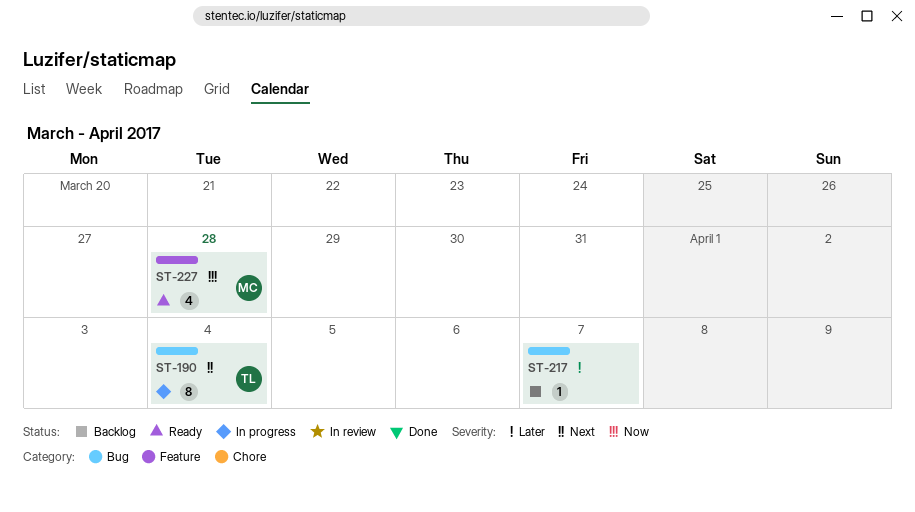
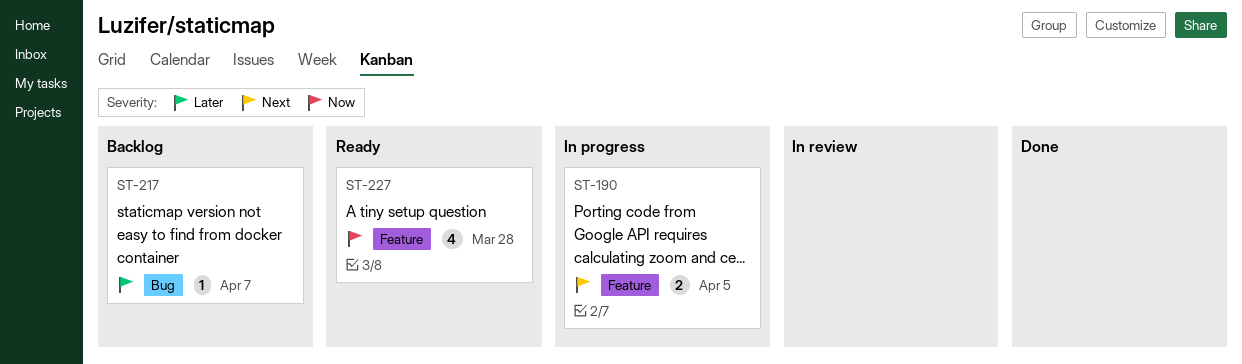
ST-190, label: Bug -> Feature
ST-190, estimate: 8 -> 2
ST-190, due: Apr 4 -> Apr 5

